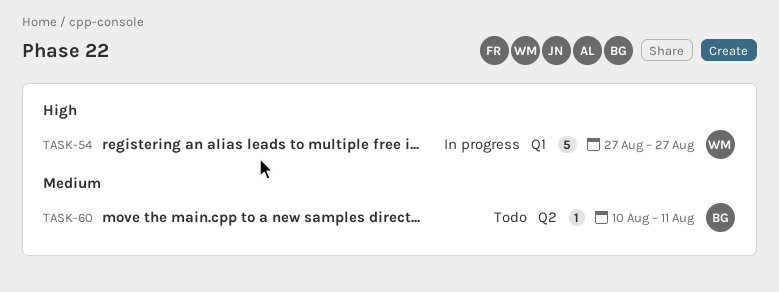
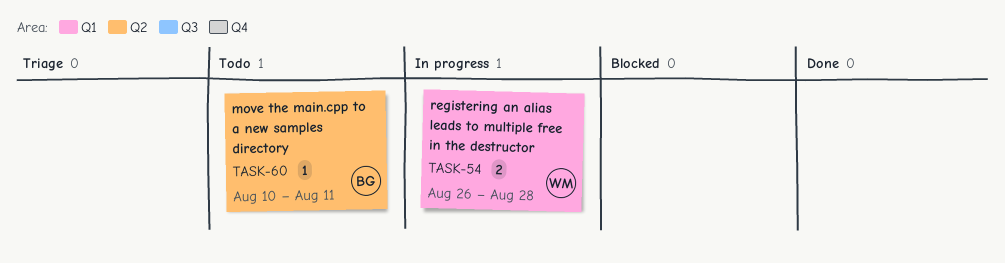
TASK-54, estimate: 5 -> 2
TASK-54, start: Aug 27 -> Aug 26
TASK-54, due: Aug 27 -> Aug 28

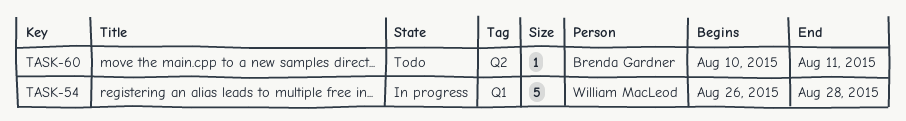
TASK-54, estimate: 2 -> 5

